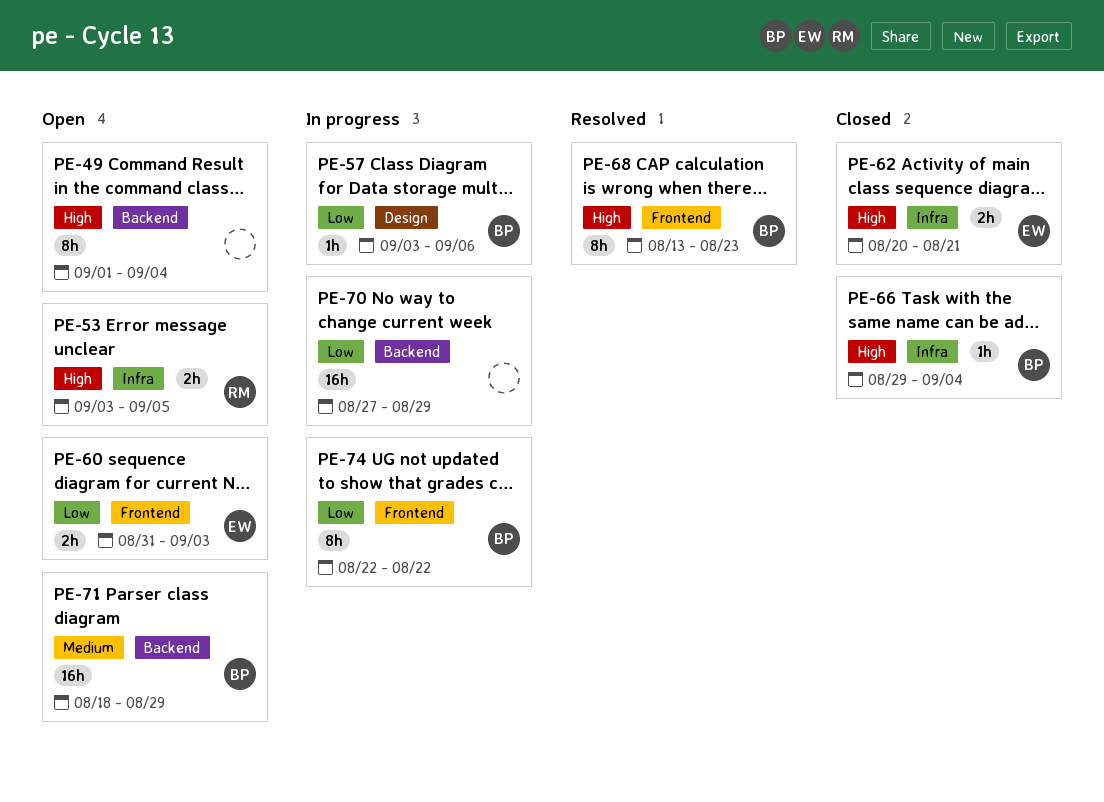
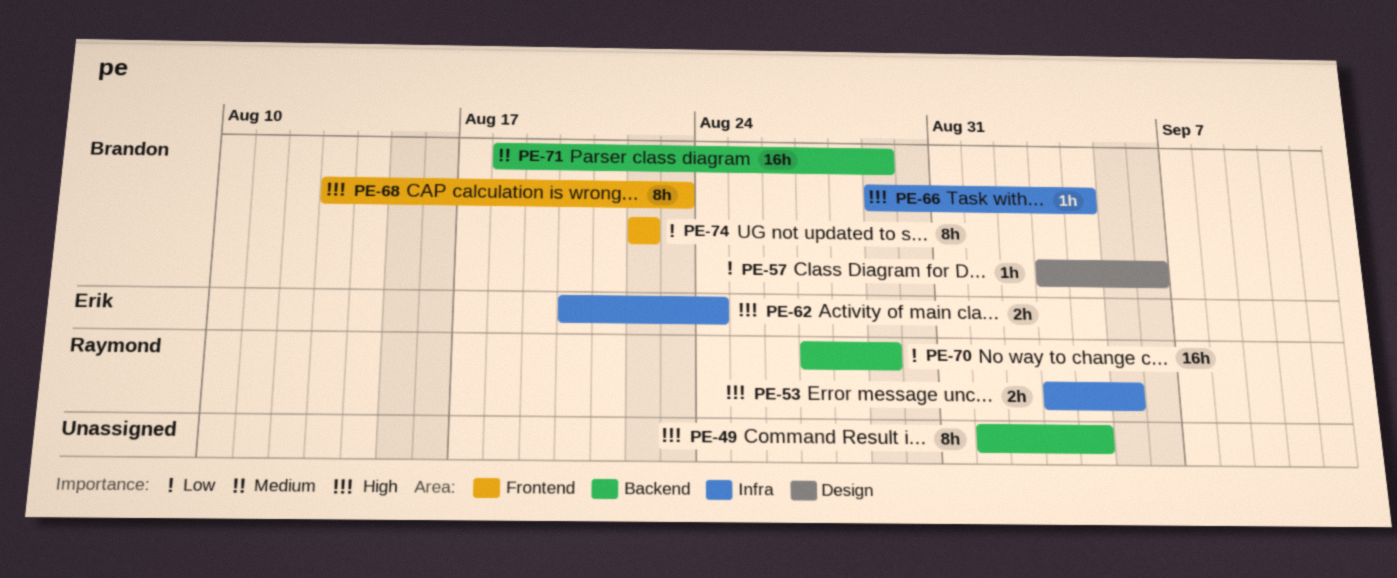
PE-60: present -> none
PE-62, due: Aug 21 -> Aug 24
PE-70, owner: none -> Raymond

